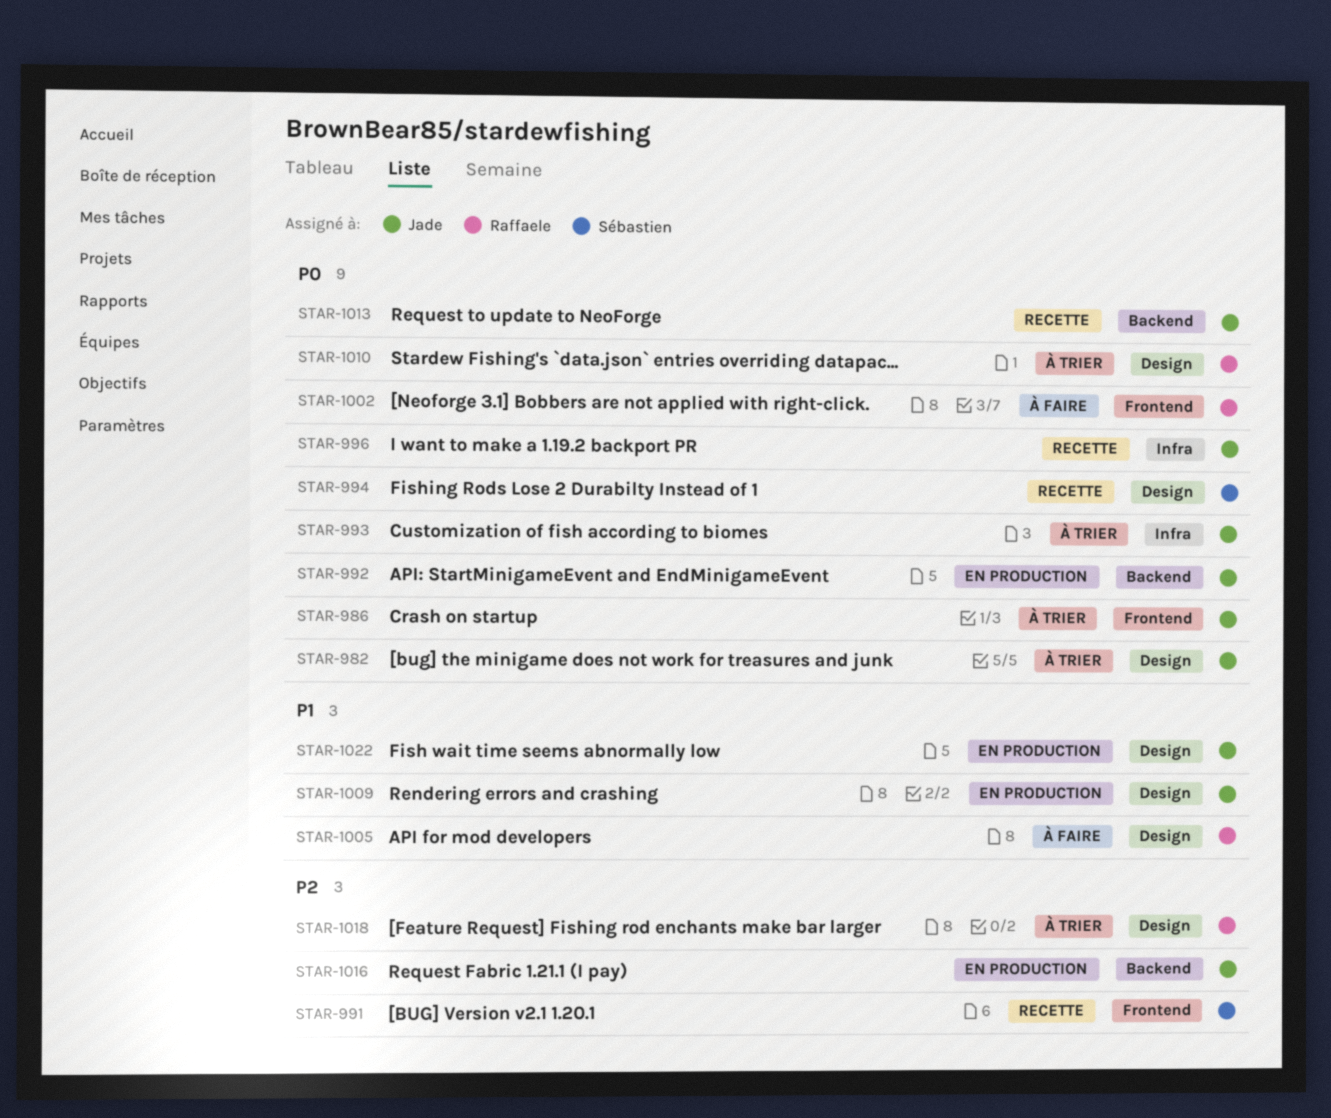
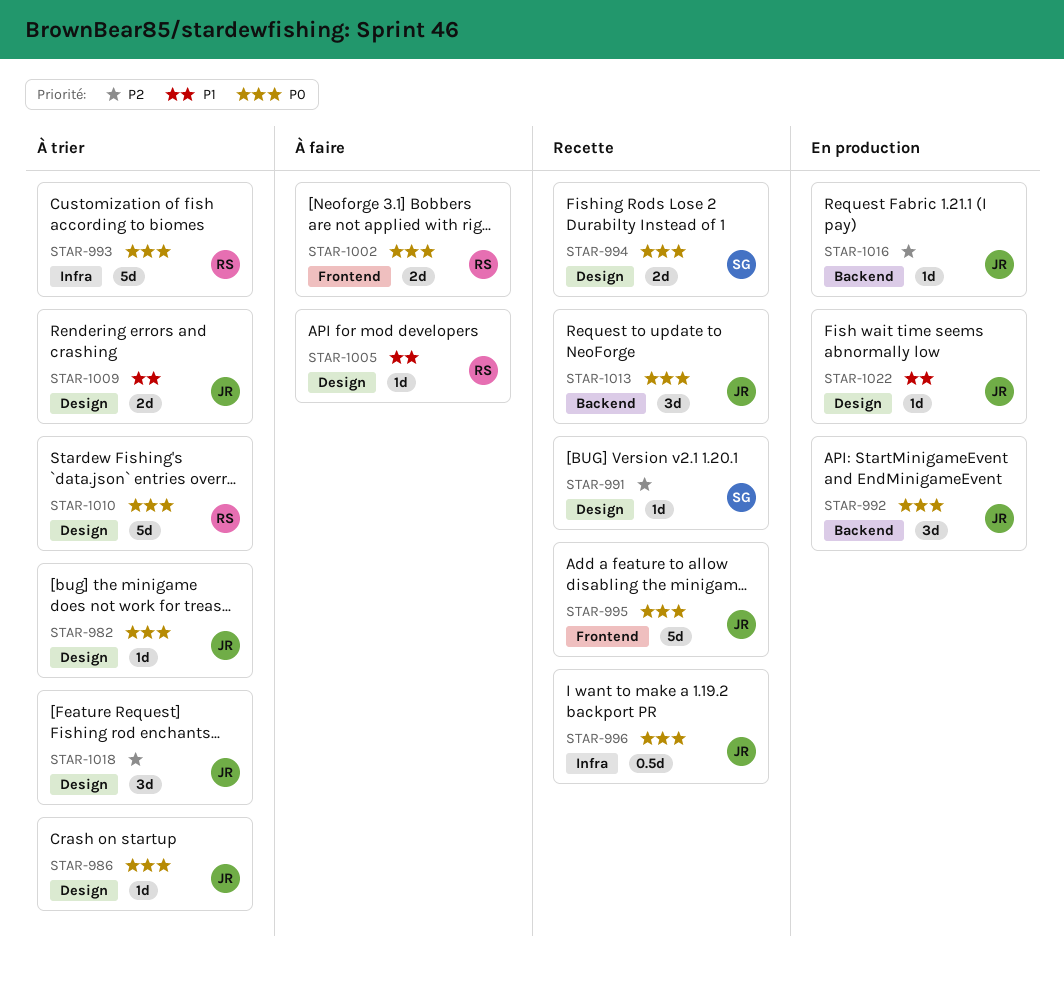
STAR-986, label: Frontend -> Design
STAR-991, label: Frontend -> Design
STAR-993, owner: Jade -> Raffaele
STAR-995: none -> present
STAR-1009, status: En production -> À trier
STAR-1018, owner: Raffaele -> Jade

